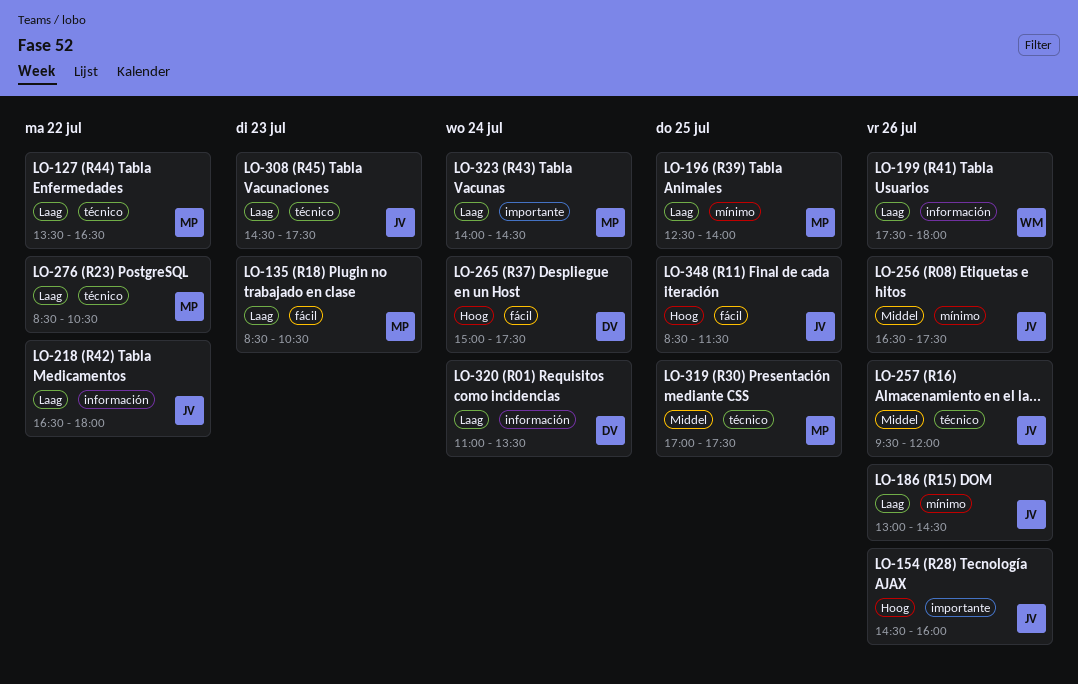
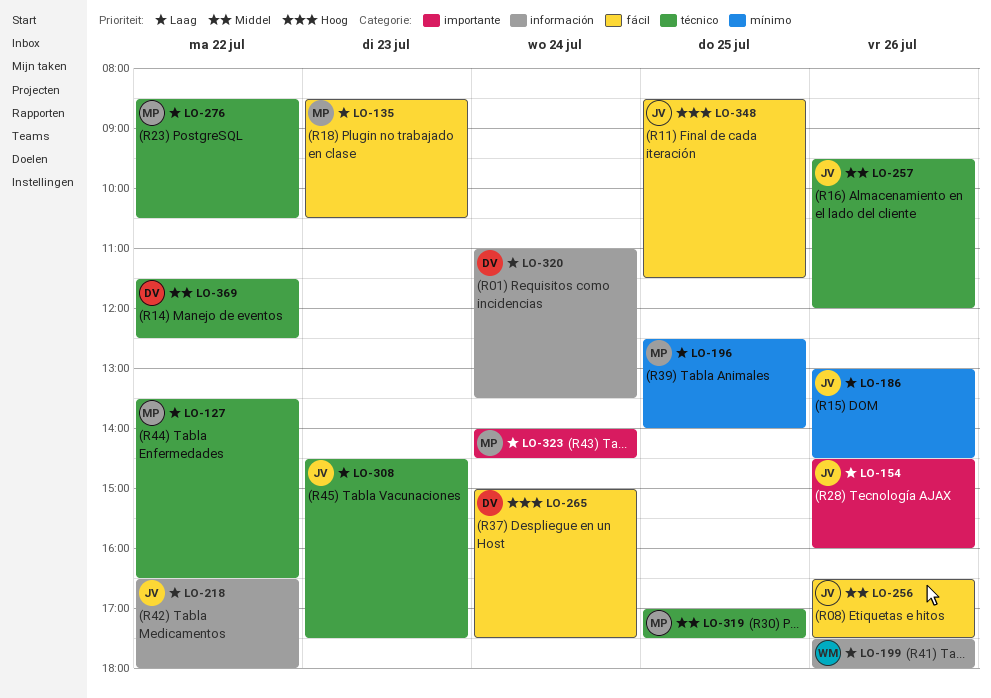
LO-154, priority: Hoog -> Laag
LO-256, label: mínimo -> fácil
LO-369: none -> present

